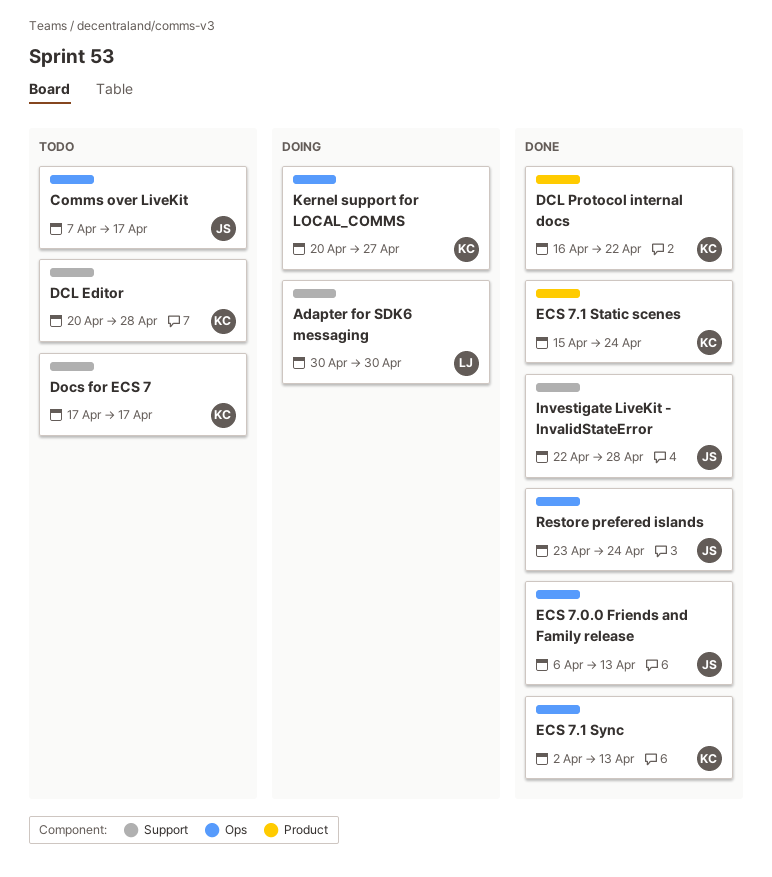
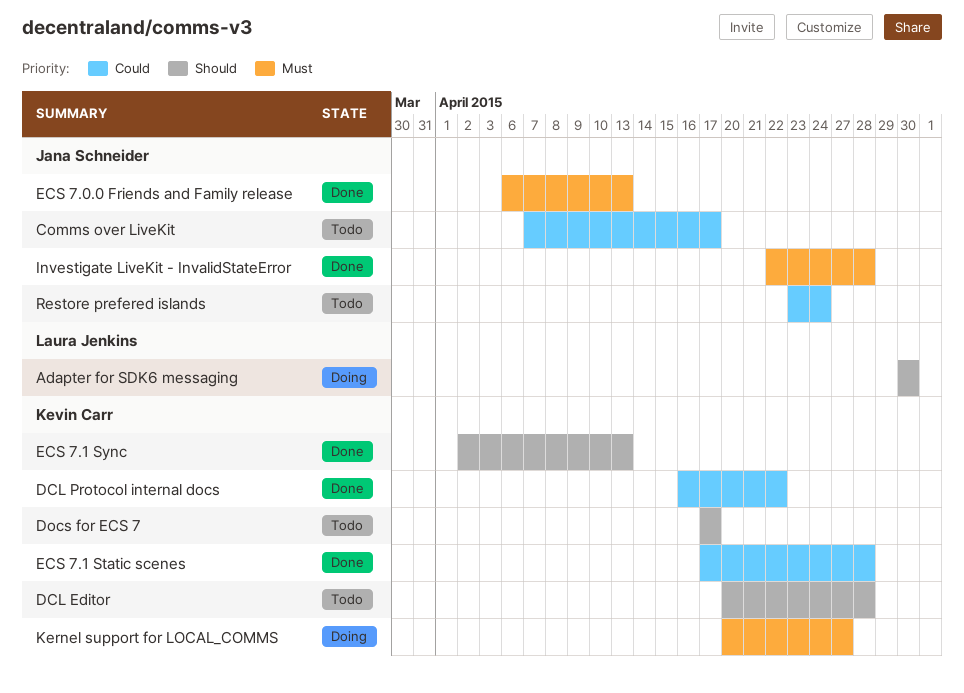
ECS 7.1 Static scenes, start: Apr 15 -> Apr 17
ECS 7.1 Static scenes, due: Apr 24 -> Apr 28
Restore prefered islands, status: Done -> Todo

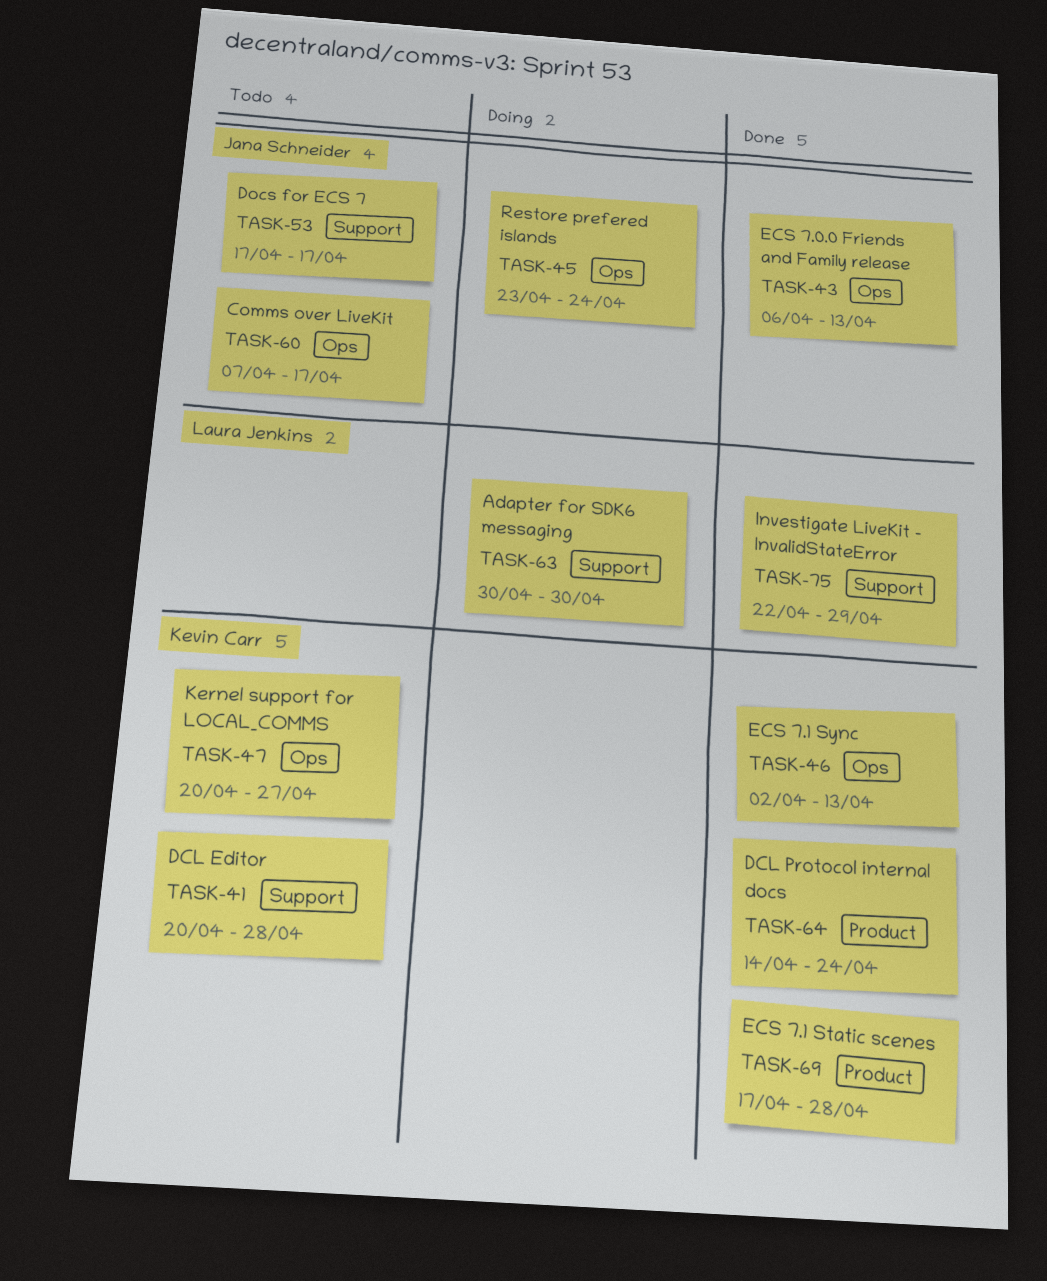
DCL Protocol internal docs, start: Apr 16 -> Apr 14
DCL Protocol internal docs, due: Apr 22 -> Apr 24
Docs for ECS 7, owner: Kevin Carr -> Jana Schneider
Investigate LiveKit - InvalidStateError, owner: Jana Schneider -> Laura Jenkins
Investigate LiveKit - InvalidStateError, due: Apr 28 -> Apr 29
Kernel support for LOCAL_COMMS, status: Doing -> Todo
Restore prefered islands, status: Todo -> Doing

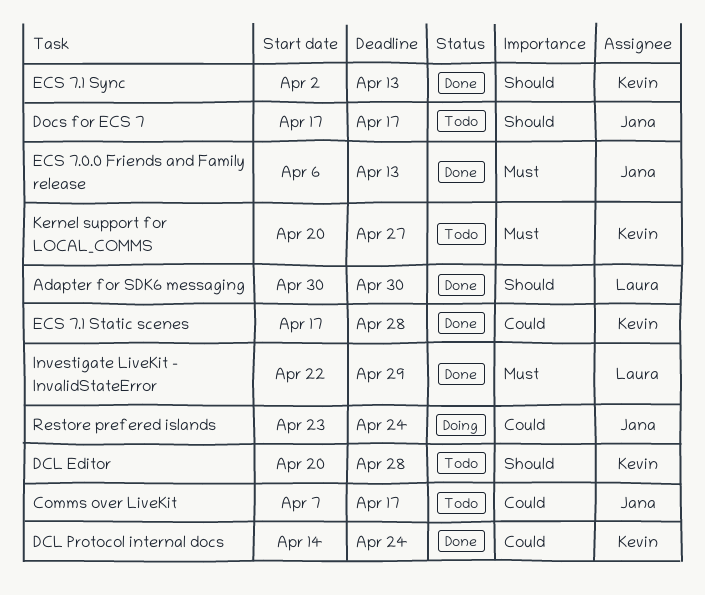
Adapter for SDK6 messaging, status: Doing -> Done

